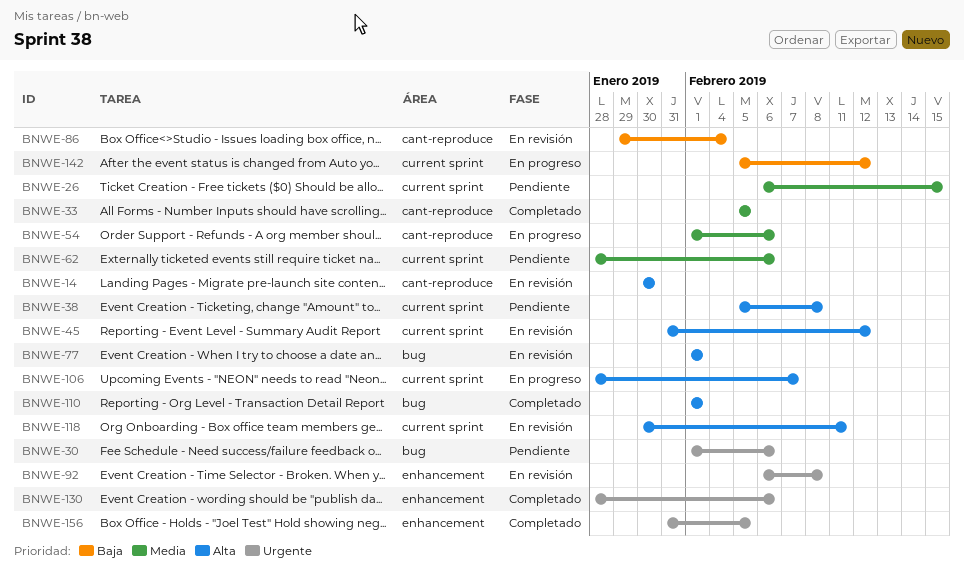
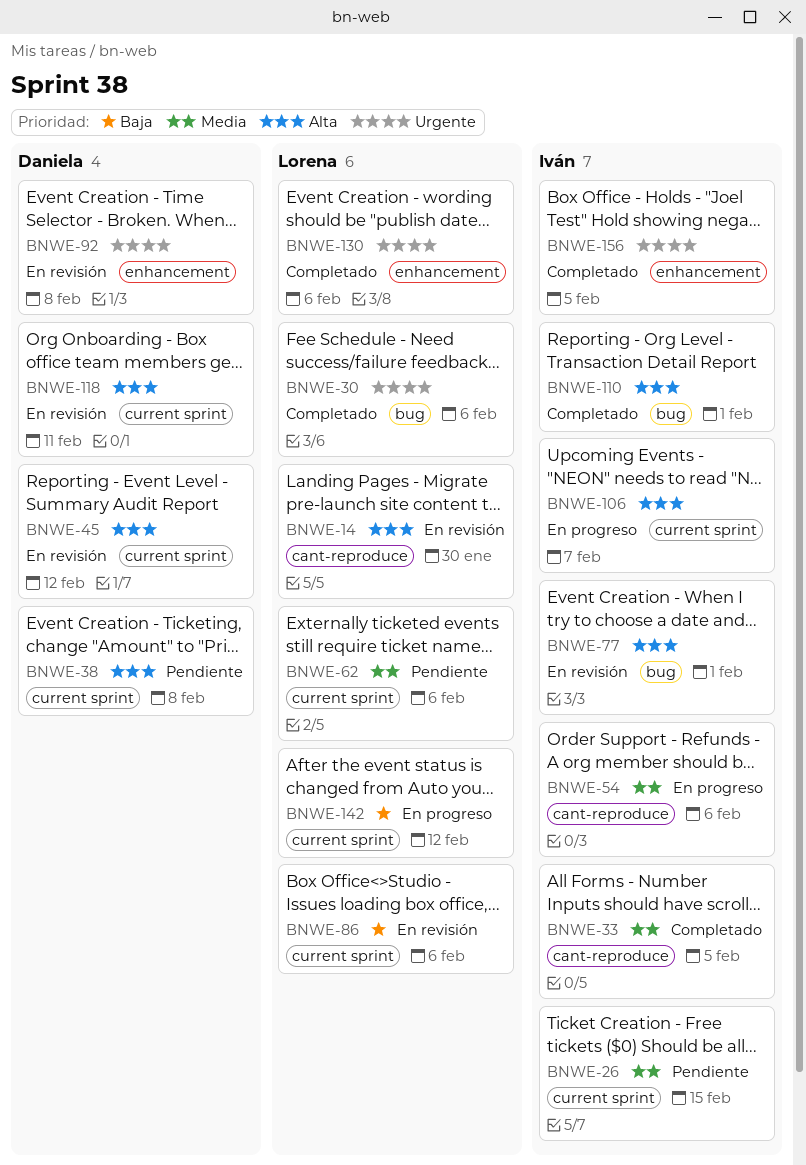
BNWE-30, status: Pendiente -> Completado
BNWE-86, label: cant-reproduce -> current sprint
BNWE-86, due: Feb 4 -> Feb 6

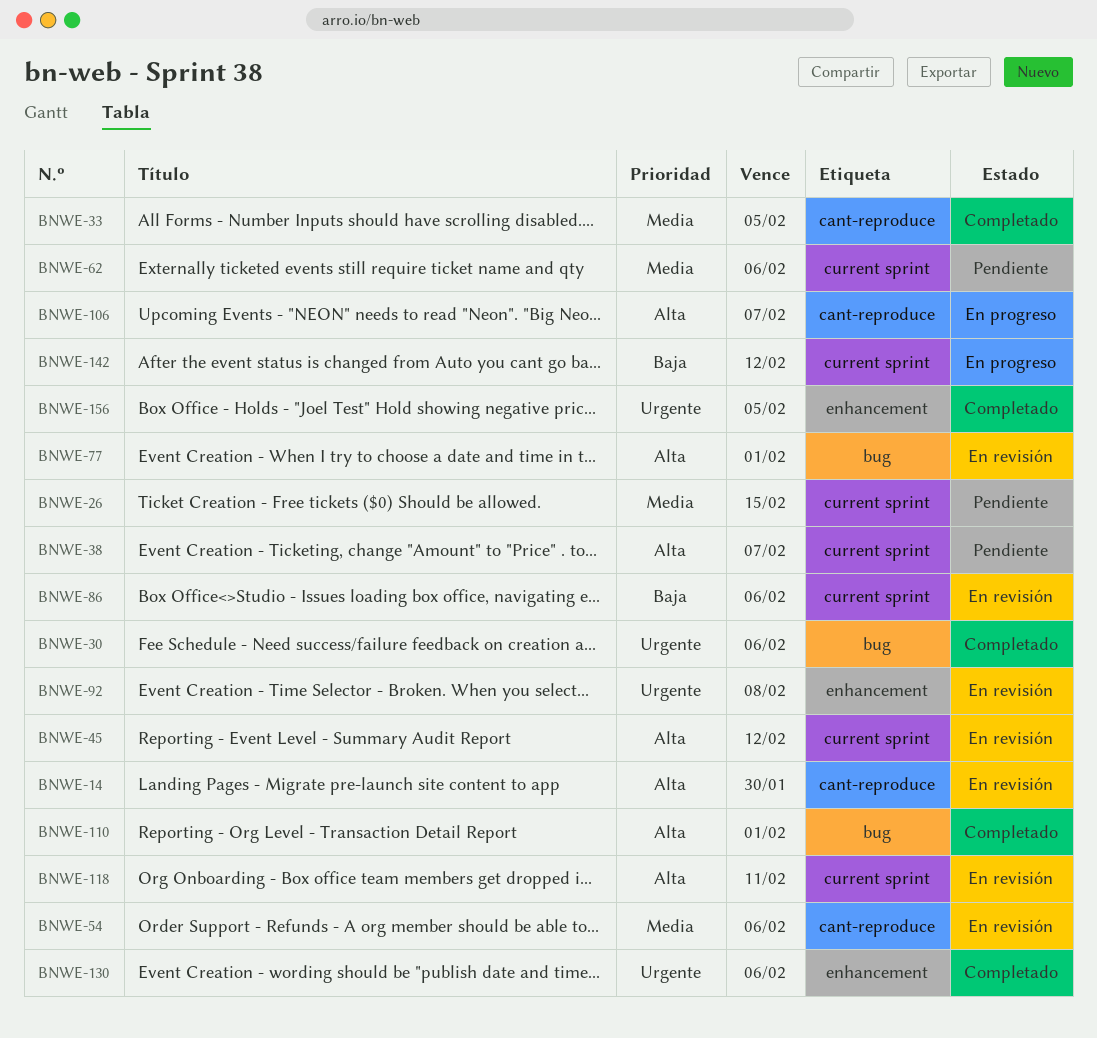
BNWE-38, due: Feb 8 -> Feb 7
BNWE-54, status: En progreso -> En revisión
BNWE-106, label: current sprint -> cant-reproduce

